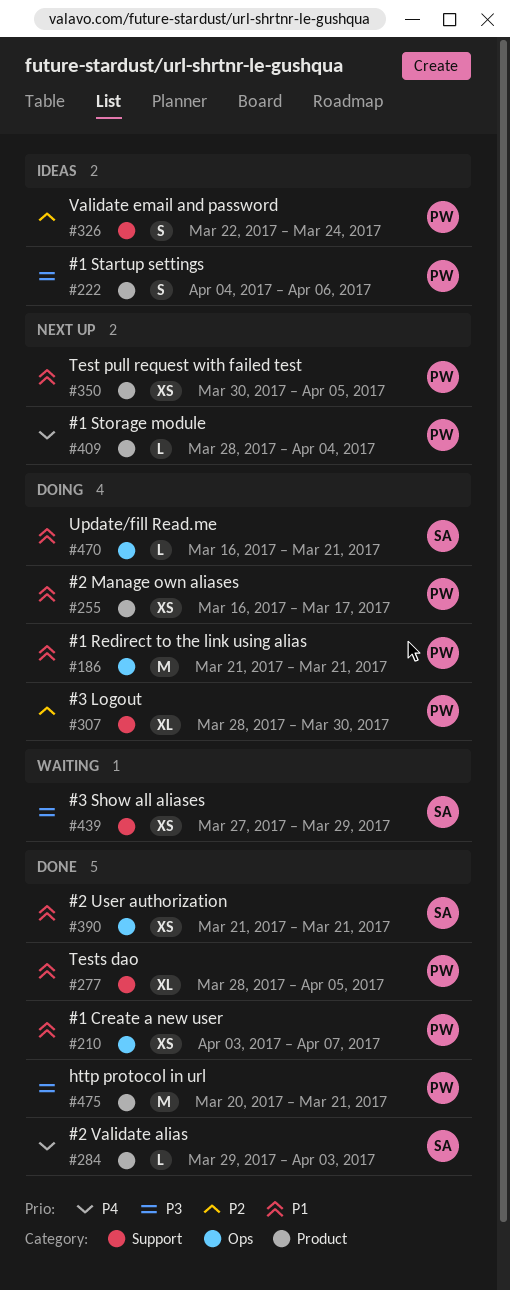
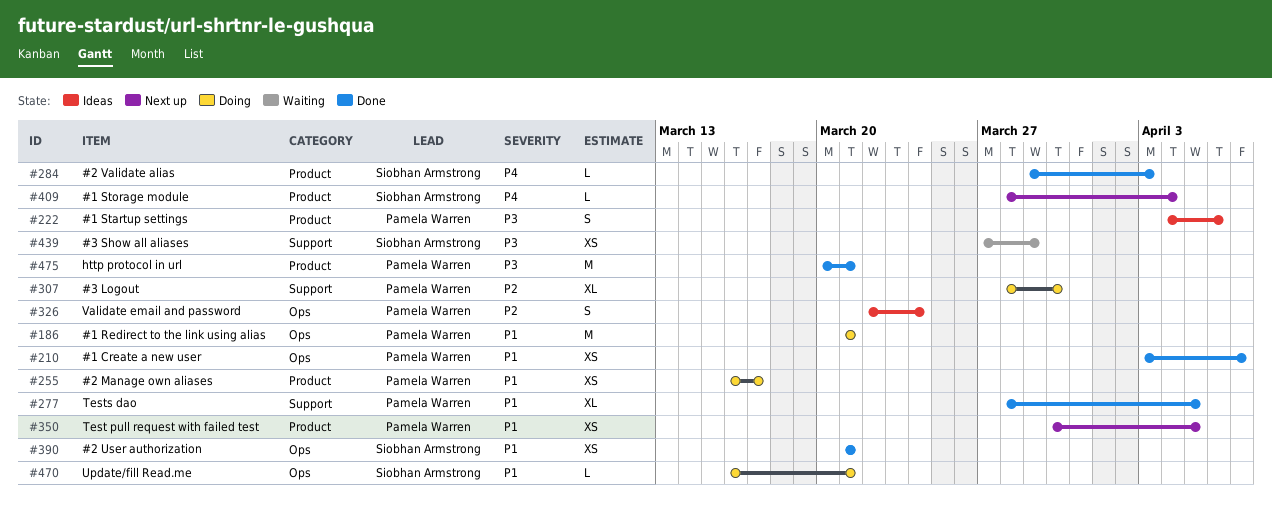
#326, label: Support -> Ops
#409, owner: Pamela Warren -> Siobhan Armstrong

